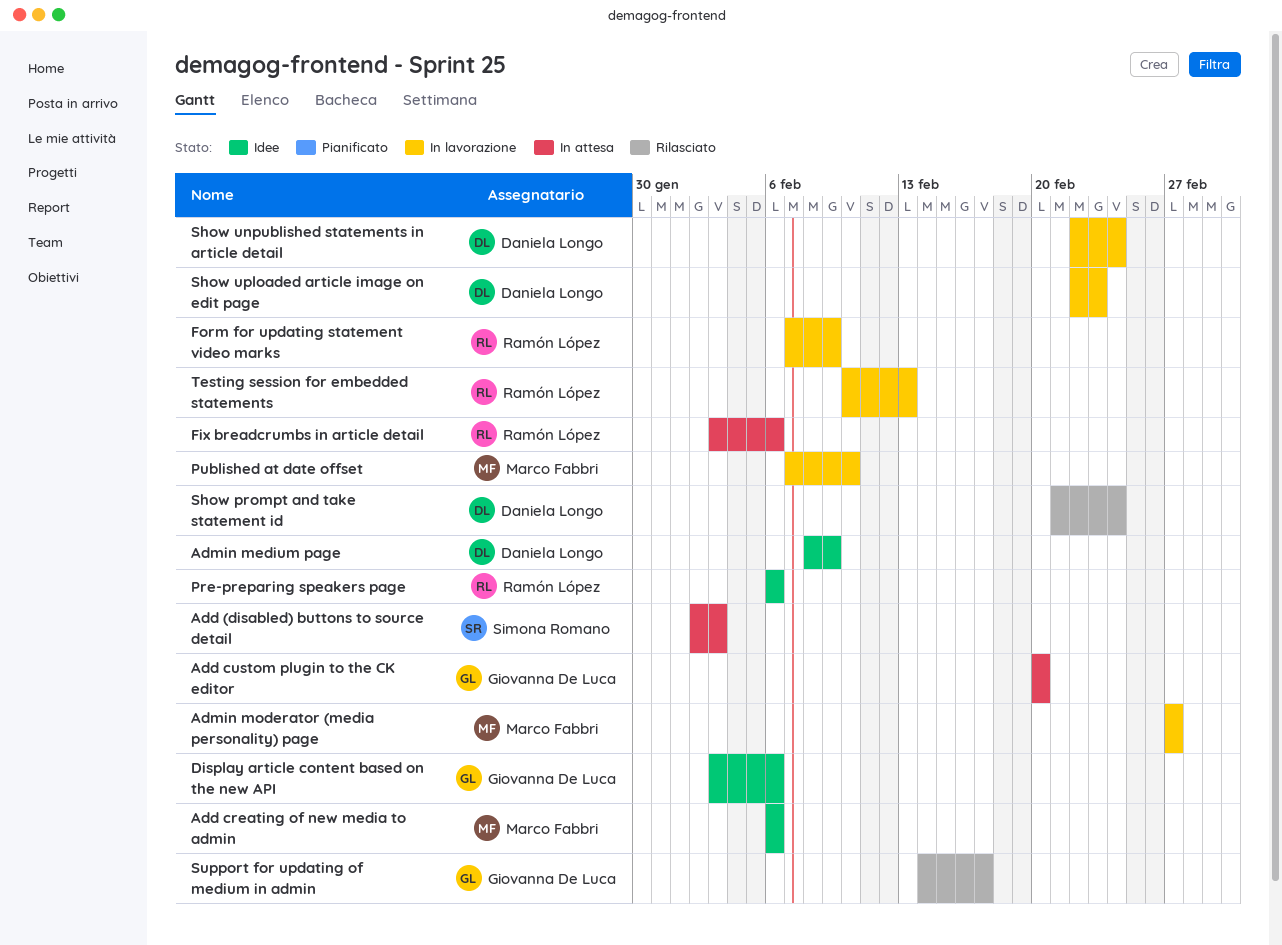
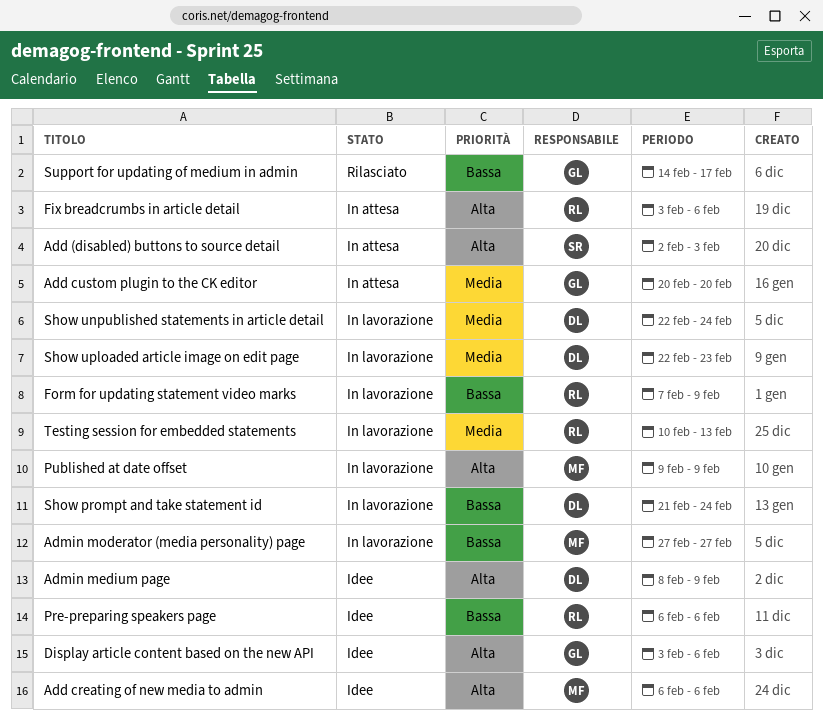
Published at date offset, start: Feb 7 -> Feb 9
Published at date offset, due: Feb 10 -> Feb 9
Show prompt and take statement id, status: Rilasciato -> In lavorazione

